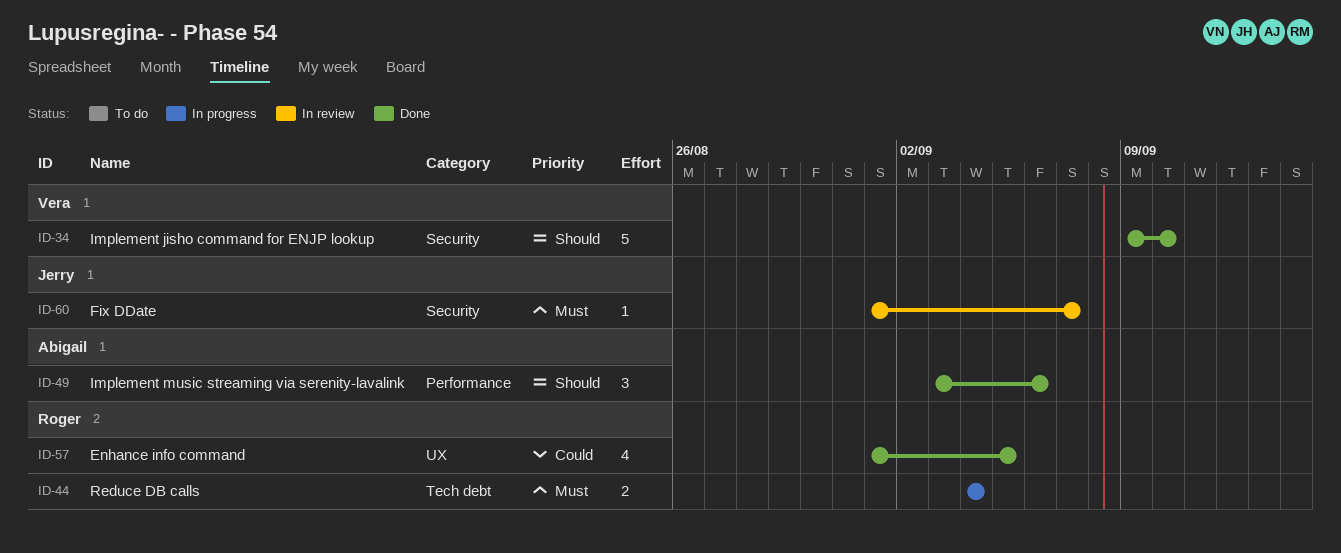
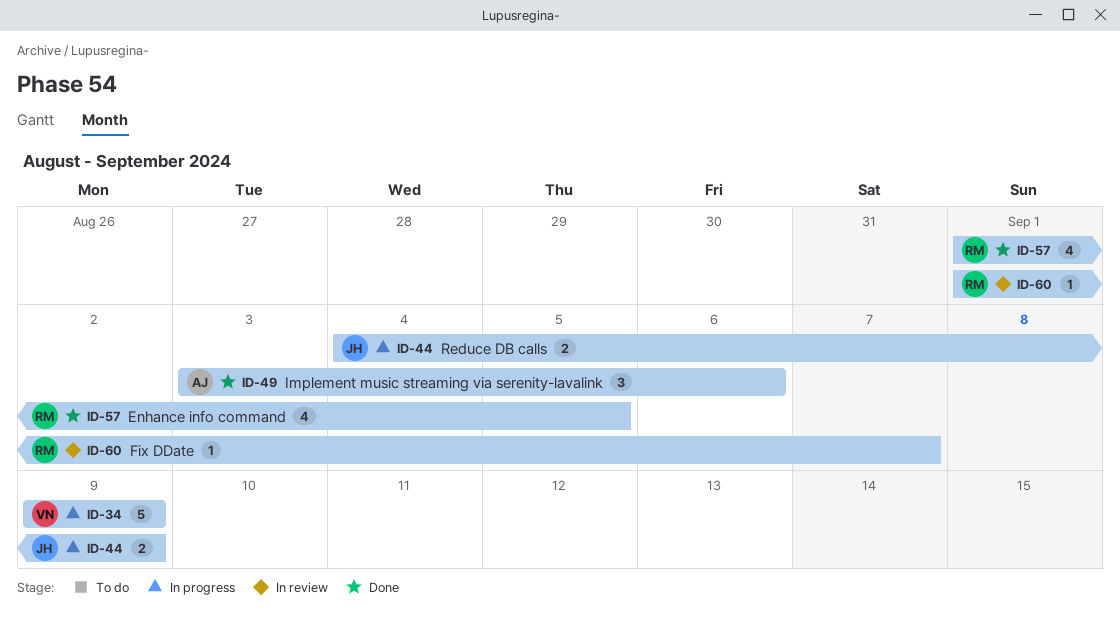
ID-34, status: Done -> In progress
ID-34, due: Sep 10 -> Sep 9
ID-44, owner: Roger -> Jerry
ID-44, due: Sep 4 -> Sep 9
ID-60, owner: Jerry -> Roger

